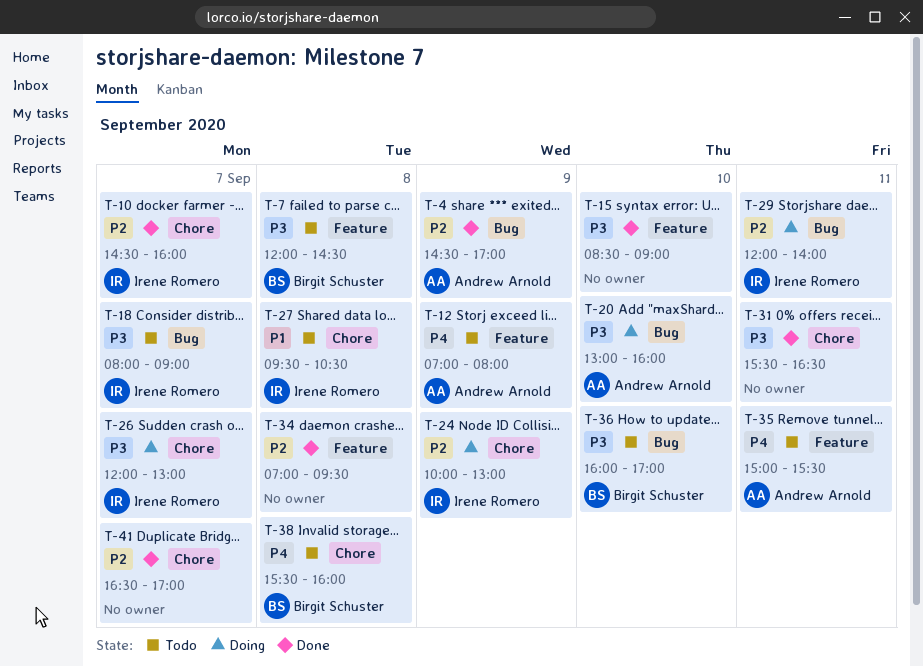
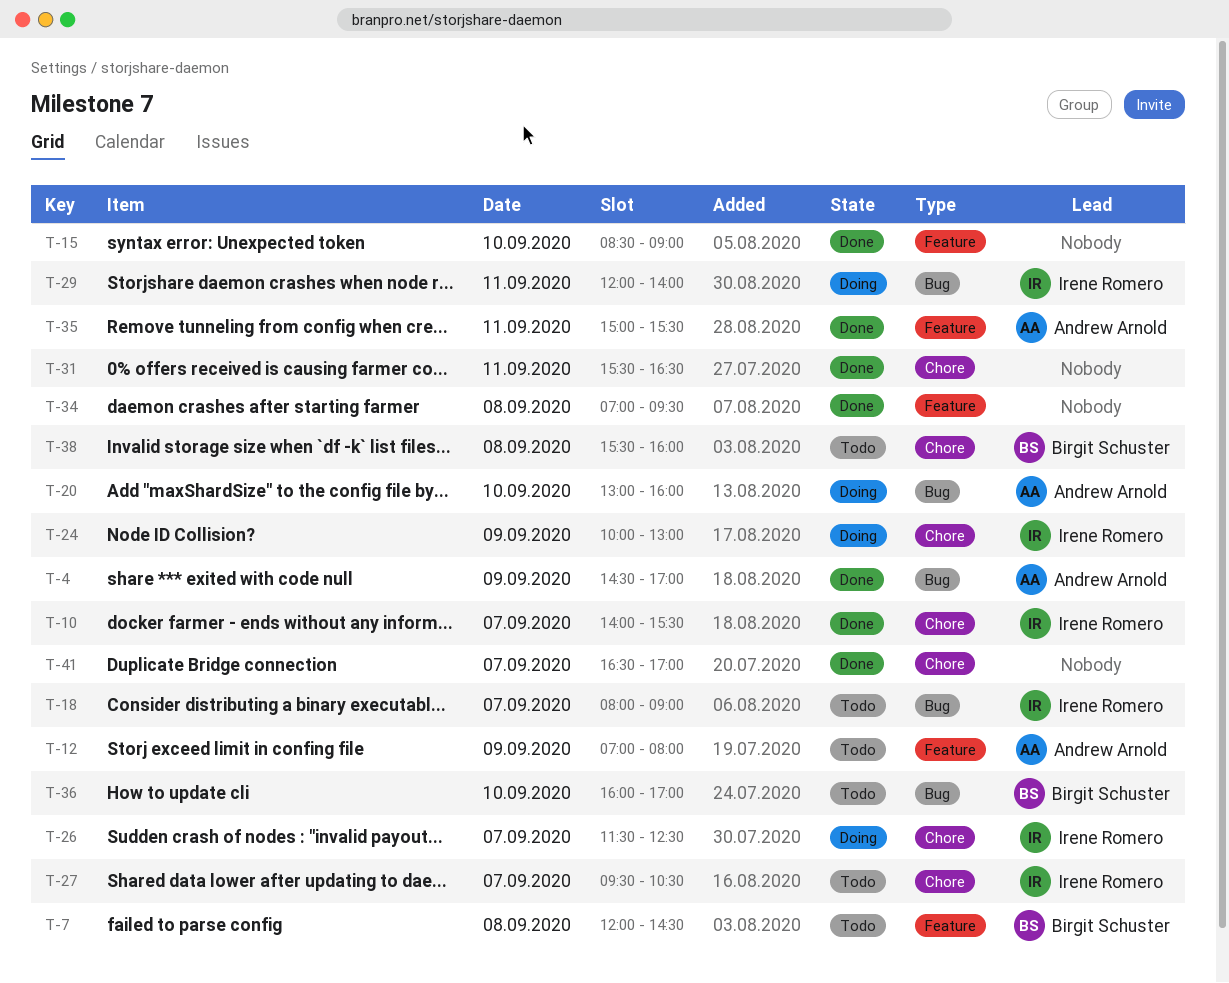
T-10, begins: 14:30 -> 14:00
T-10, ends: 16:00 -> 15:30
T-26, begins: 12:00 -> 11:30
T-26, ends: 13:00 -> 12:30
T-27, day: Sep 8 -> Sep 7
T-35, status: Todo -> Done

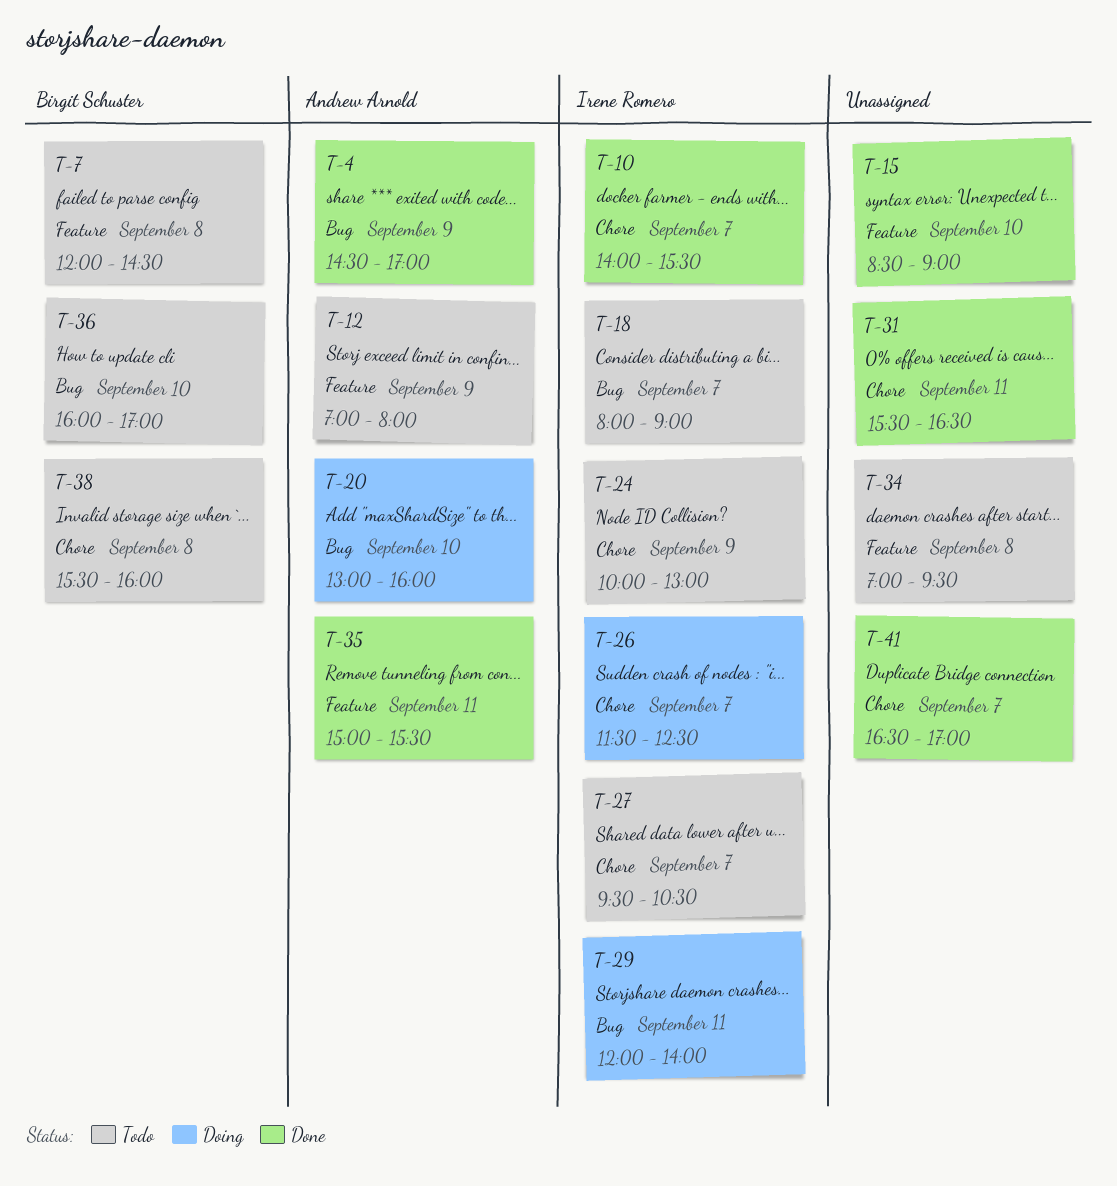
T-24, status: Doing -> Todo
T-34, status: Done -> Todo

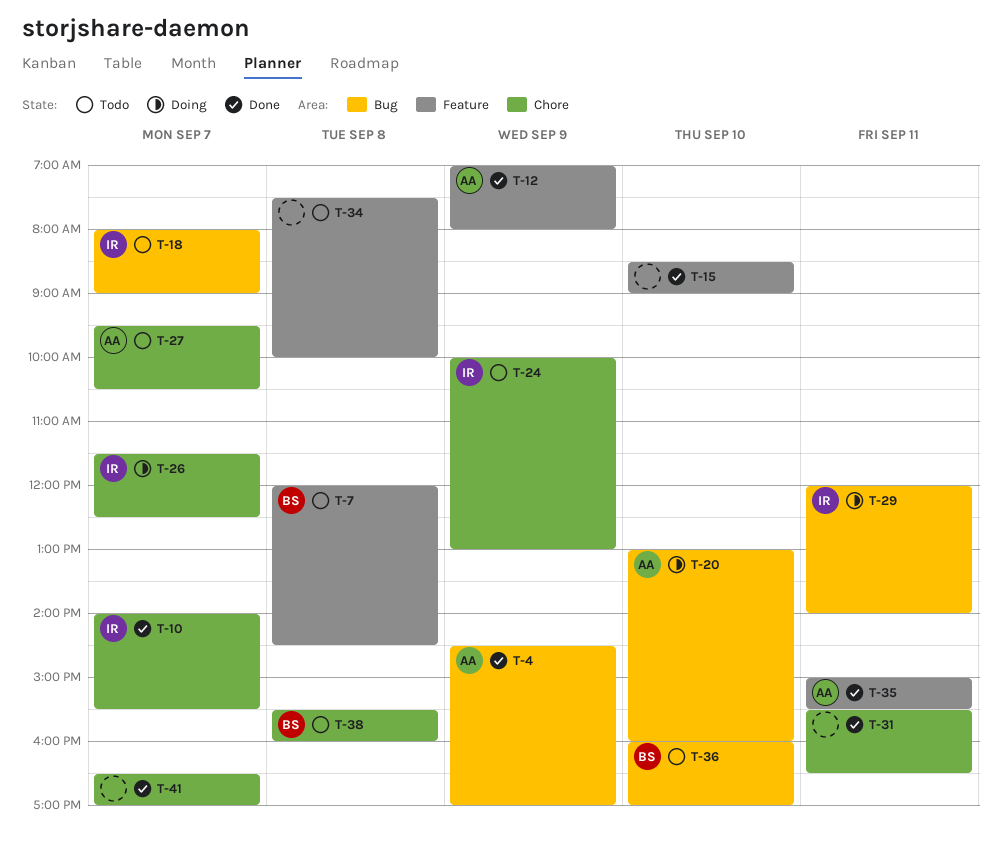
T-12, status: Todo -> Done
T-27, owner: Irene Romero -> Andrew Arnold
T-34, begins: 07:00 -> 07:30
T-34, ends: 09:30 -> 10:00

